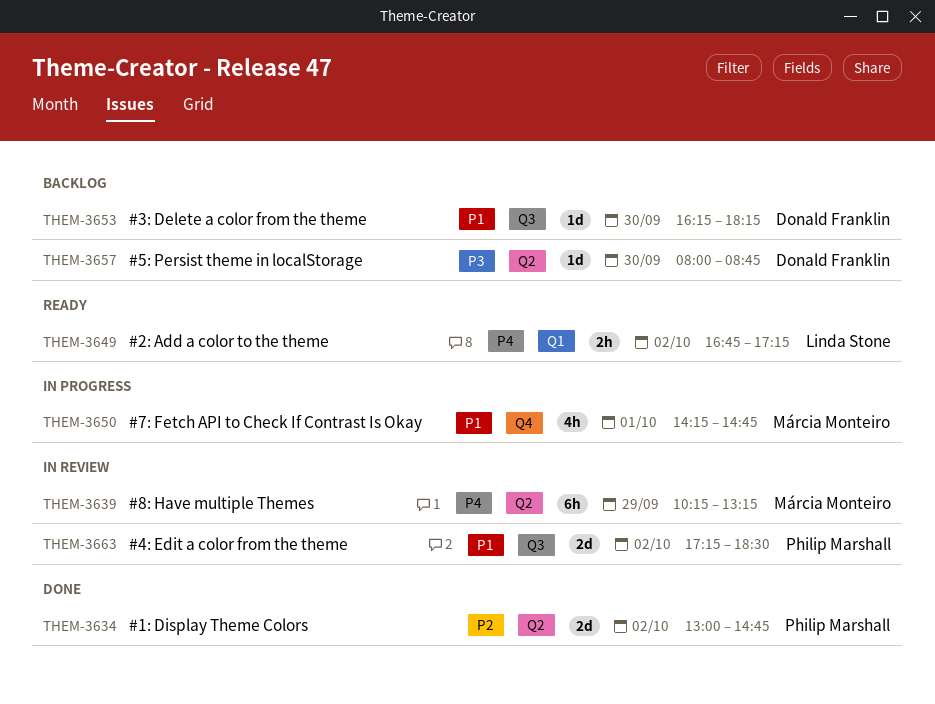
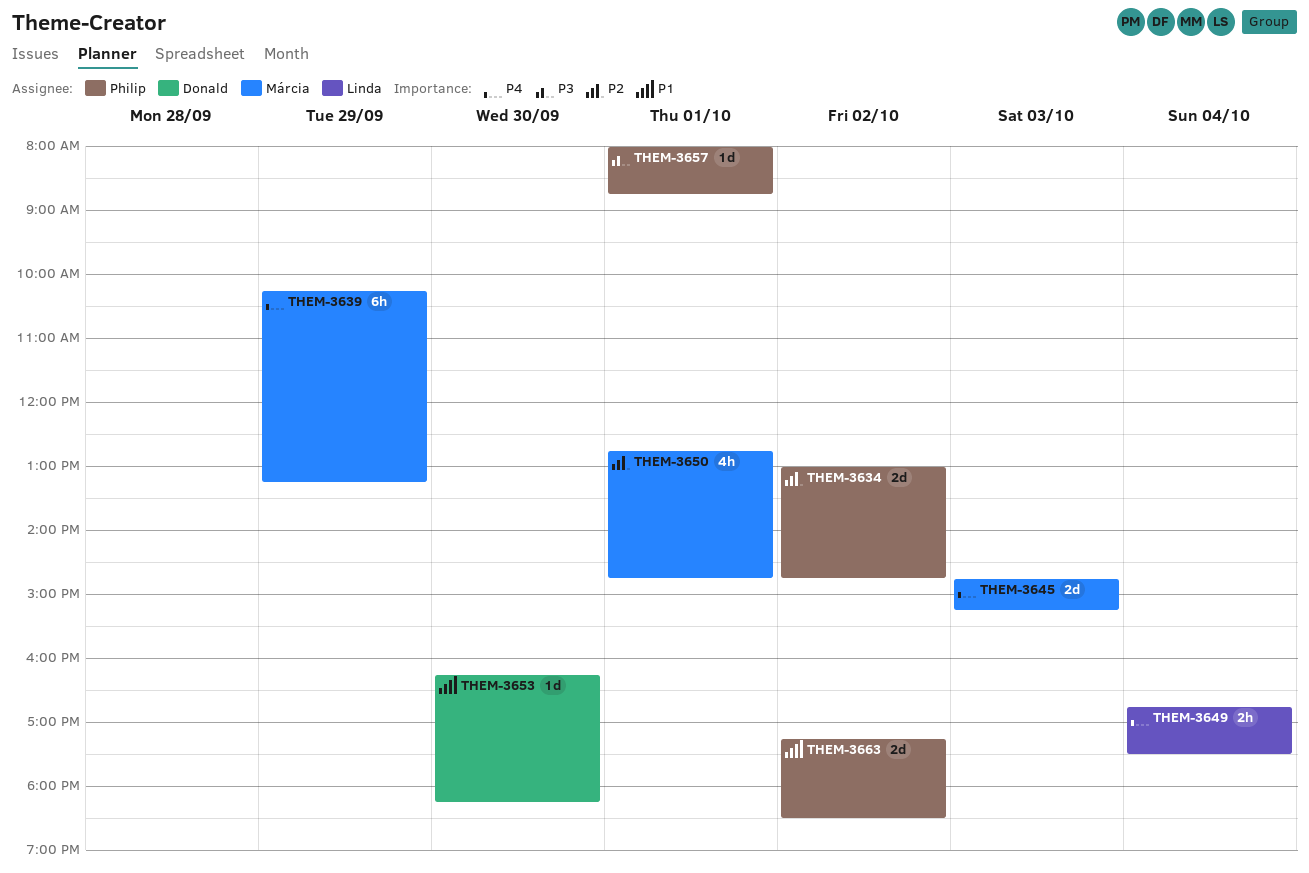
THEM-3645: none -> present
THEM-3649, day: Oct 2 -> Oct 4
THEM-3649, ends: 17:15 -> 17:30
THEM-3650, priority: P1 -> P2
THEM-3650, begins: 14:15 -> 12:45
THEM-3657, owner: Donald Franklin -> Philip Marshall
THEM-3657, day: Sep 30 -> Oct 1

